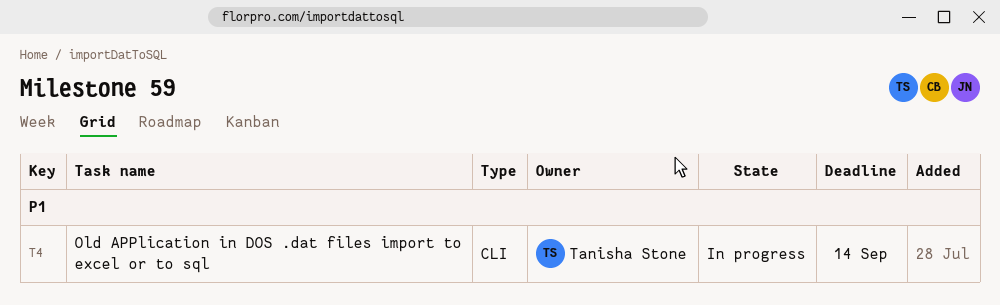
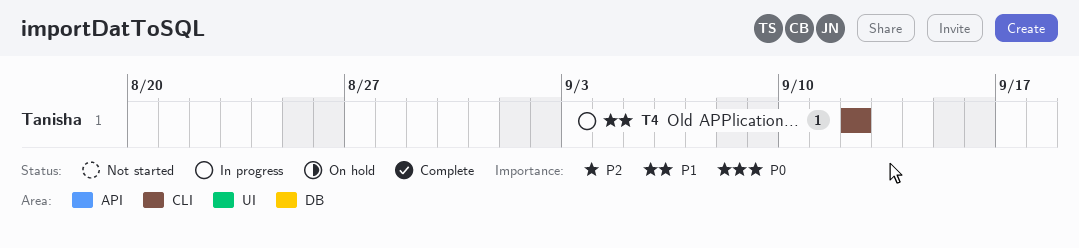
T4, due: Sep 14 -> Sep 12

